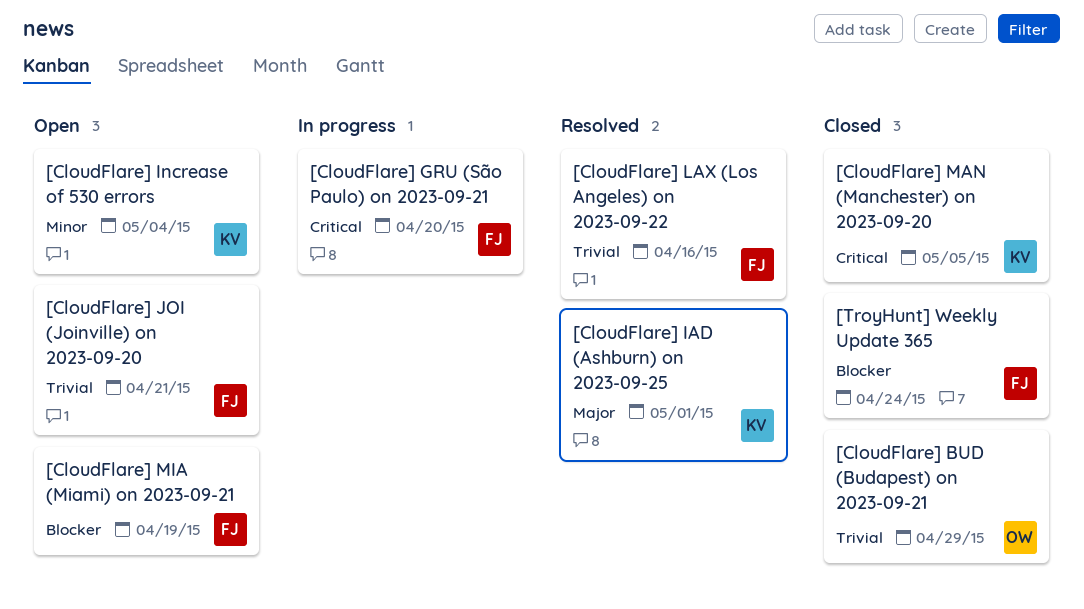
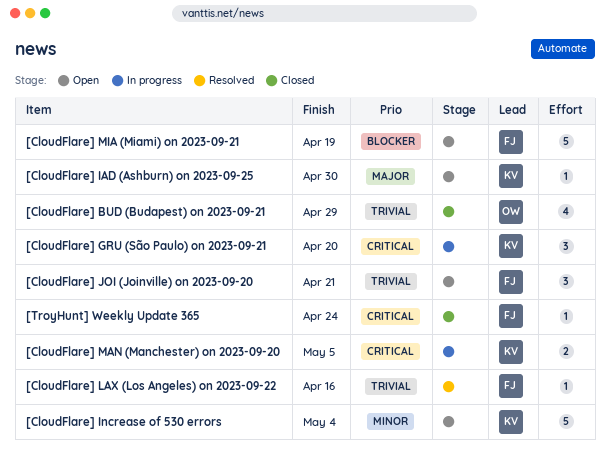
[CloudFlare] GRU (São Paulo) on 2023-09-21, owner: FJ -> KV
[CloudFlare] IAD (Ashburn) on 2023-09-25, status: Resolved -> Open
[CloudFlare] IAD (Ashburn) on 2023-09-25, due: May 1 -> Apr 30
[CloudFlare] MAN (Manchester) on 2023-09-20, status: Closed -> In progress
[TroyHunt] Weekly Update 365, priority: Blocker -> Critical

